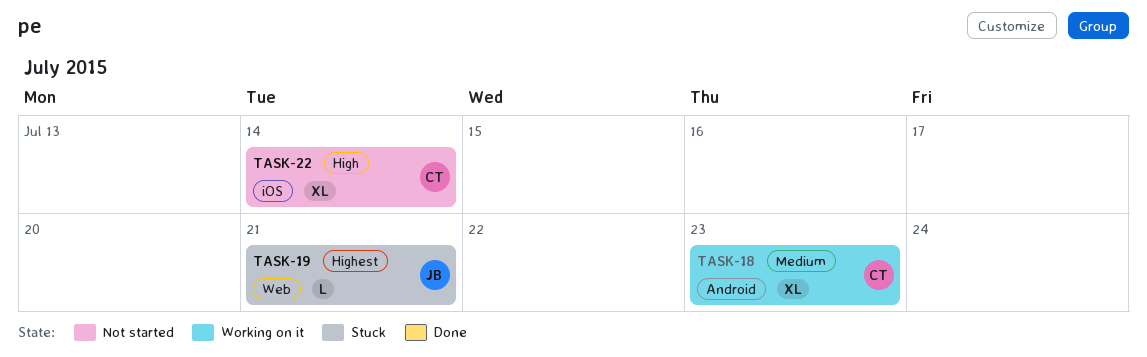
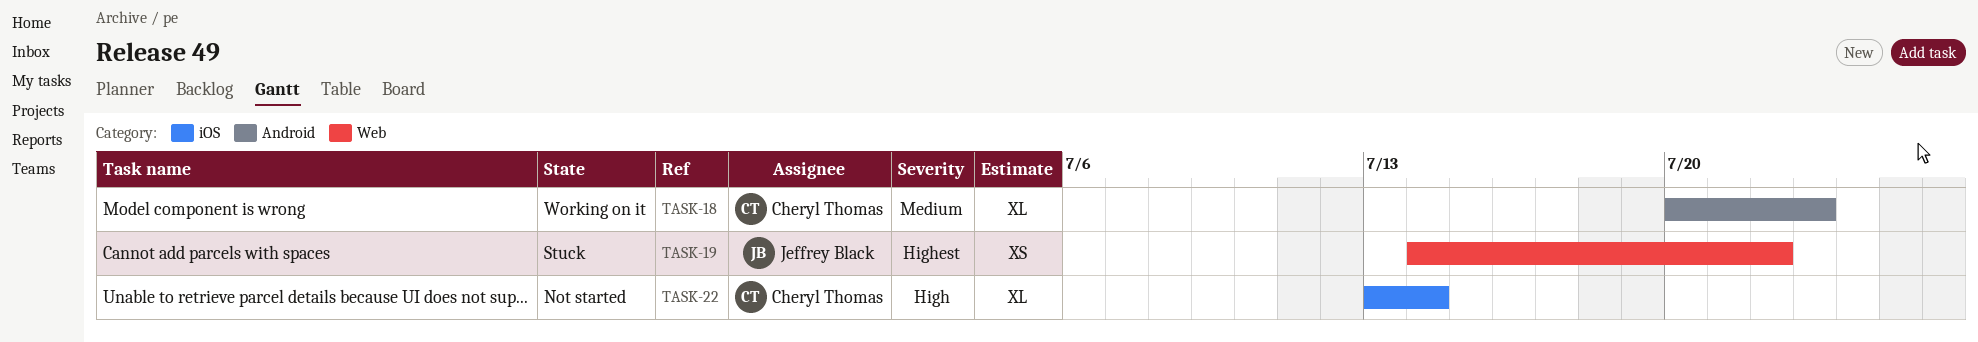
TASK-19, estimate: L -> XS
TASK-19, due: Jul 21 -> Jul 22

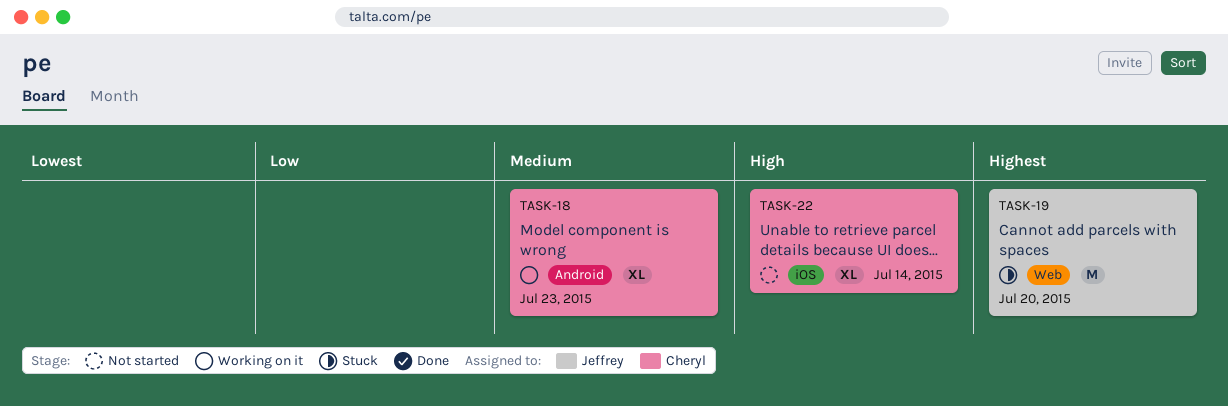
TASK-19, estimate: XS -> M
TASK-19, due: Jul 22 -> Jul 20

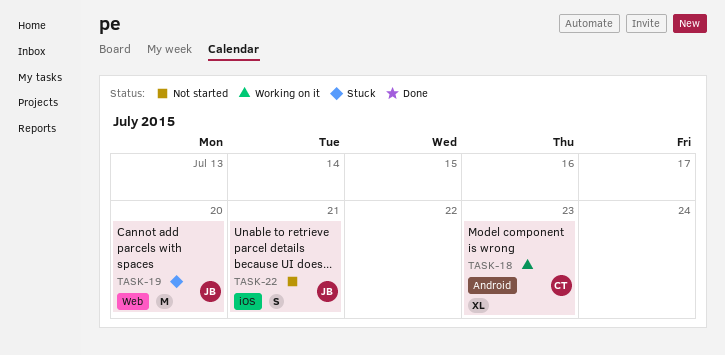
TASK-22, owner: Cheryl -> Jeffrey
TASK-22, estimate: XL -> S
TASK-22, due: Jul 14 -> Jul 21

